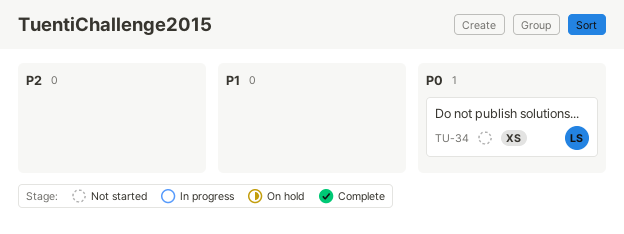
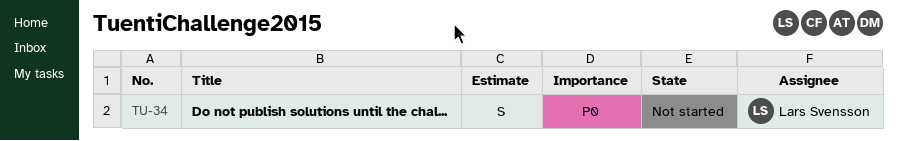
TU-34, estimate: XS -> S

